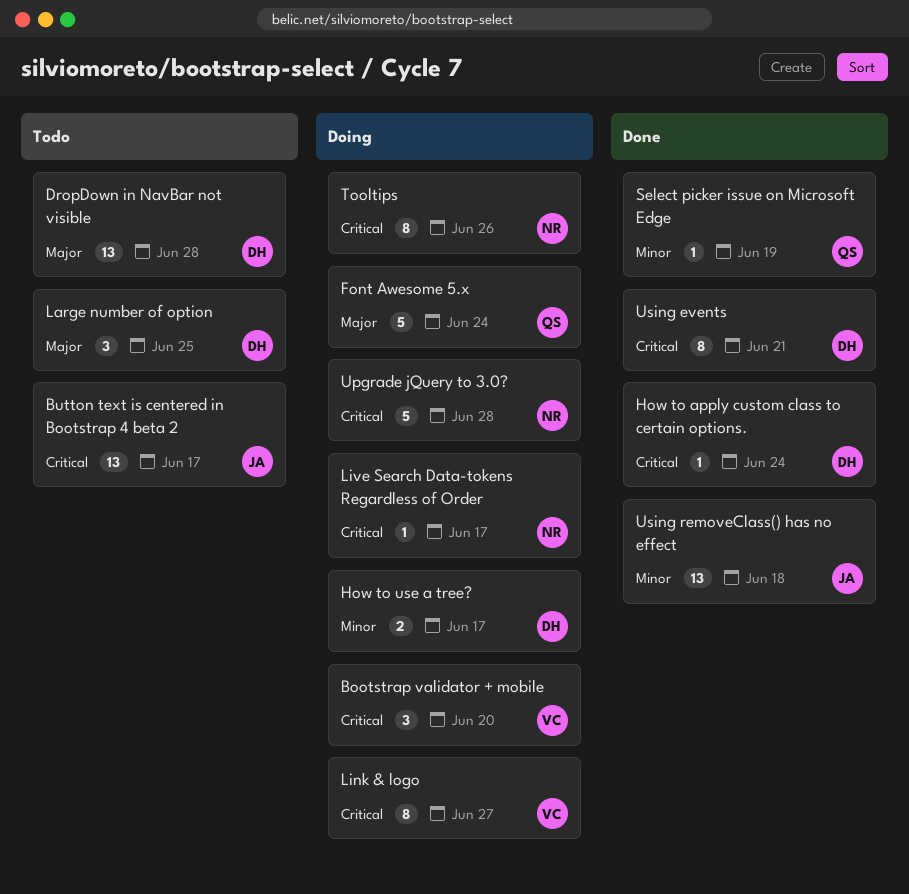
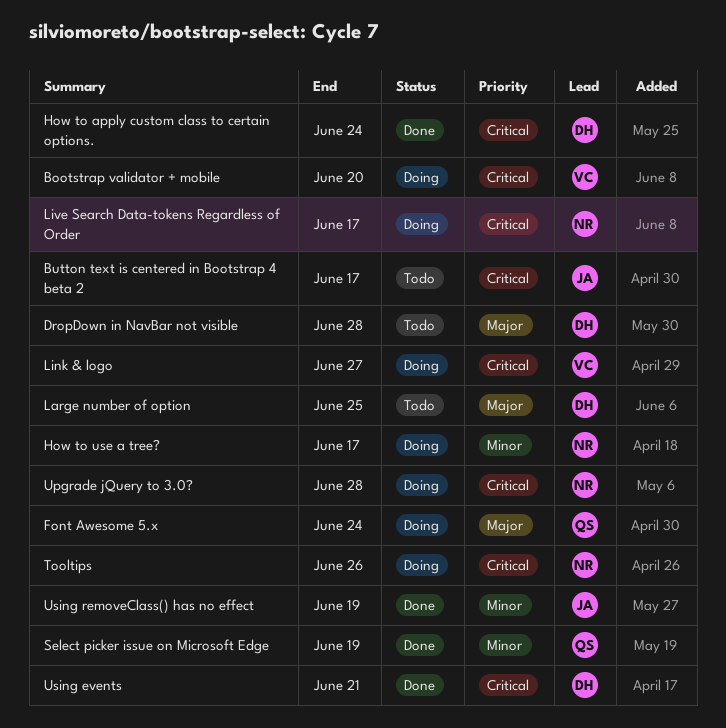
How to use a tree?, owner: DH -> NR
Using removeClass() has no effect, due: Jun 18 -> Jun 19

